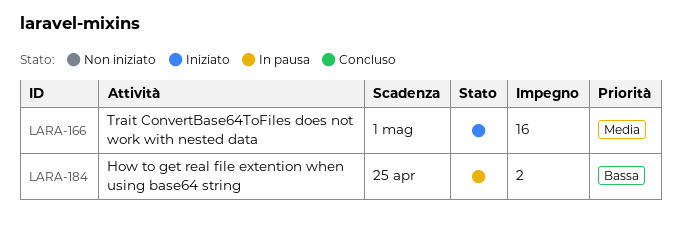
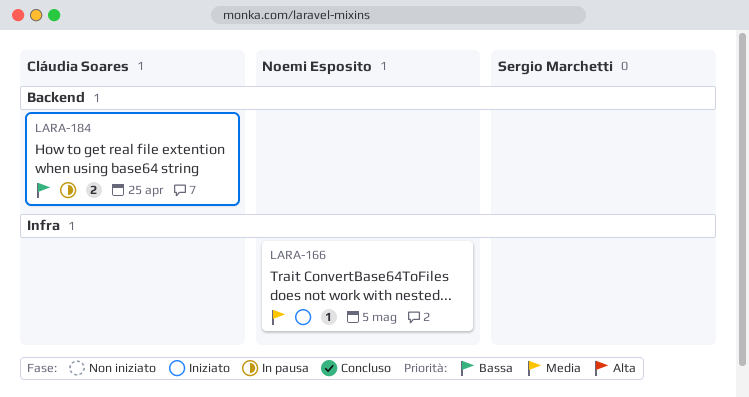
LARA-166, estimate: 16 -> 1
LARA-166, due: May 1 -> May 5

